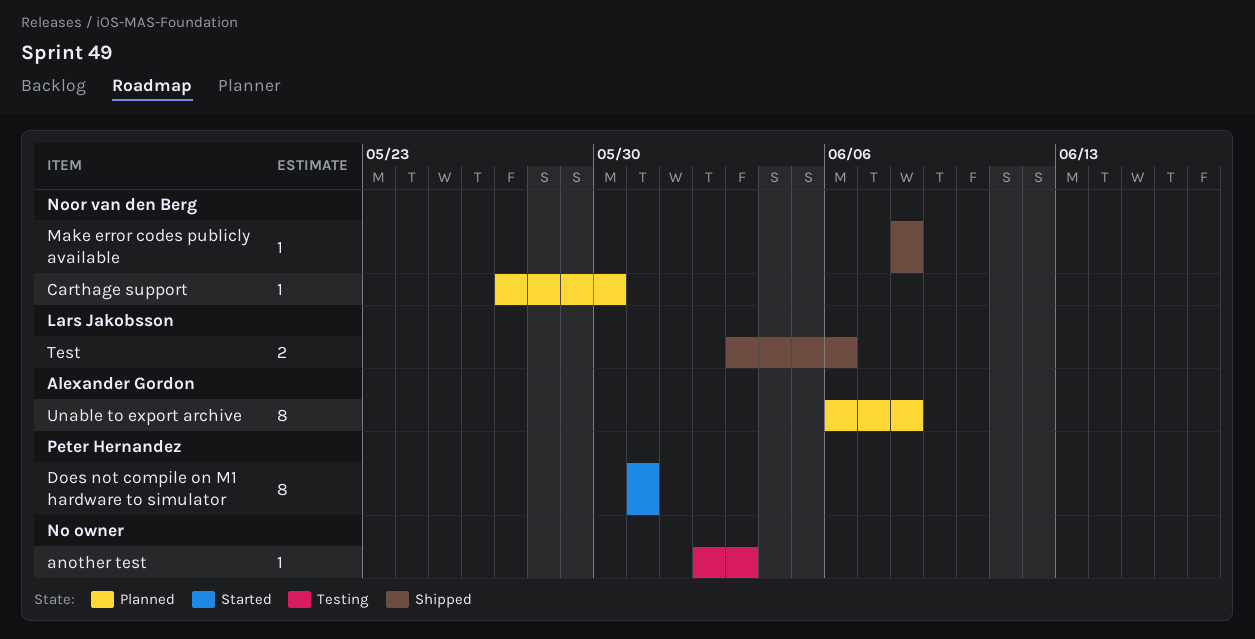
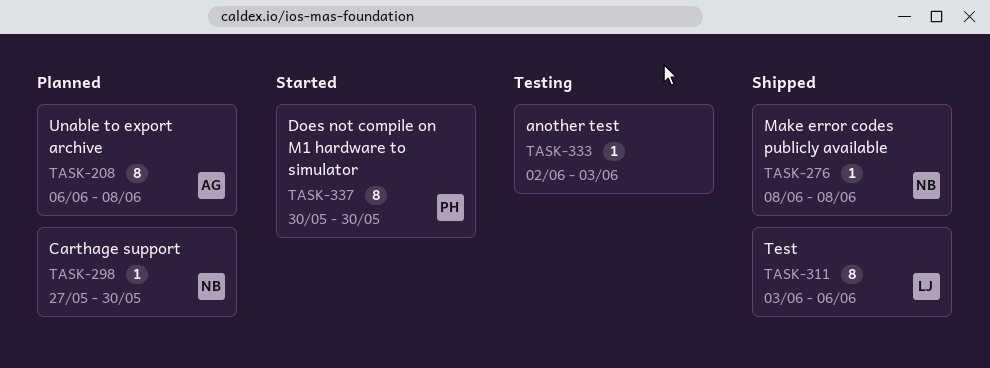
Does not compile on M1 hardware to simulator, start: May 31 -> May 30
Does not compile on M1 hardware to simulator, due: May 31 -> May 30
Test, estimate: 2 -> 8

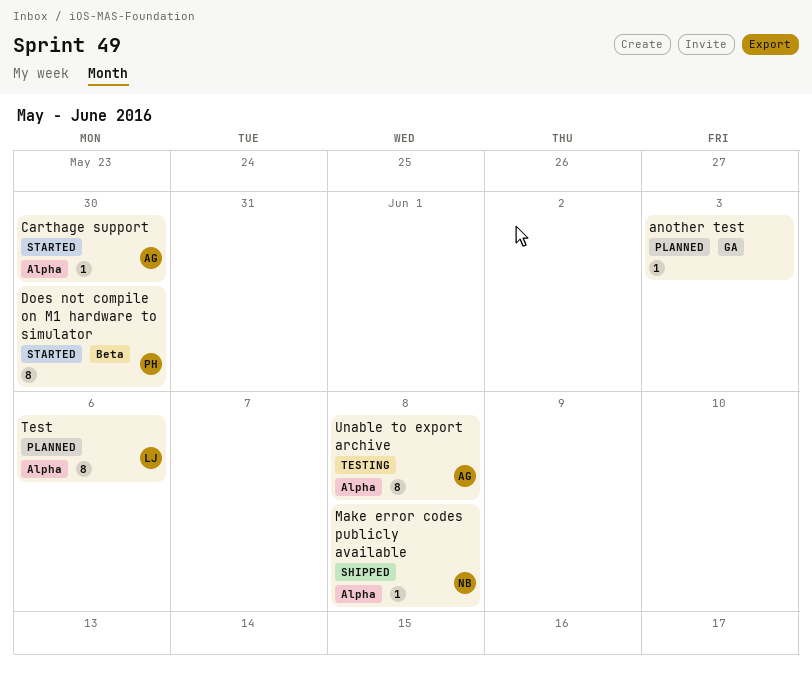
another test, status: Testing -> Planned
Carthage support, status: Planned -> Started
Carthage support, owner: NB -> AG
Test, status: Shipped -> Planned
Unable to export archive, status: Planned -> Testing

